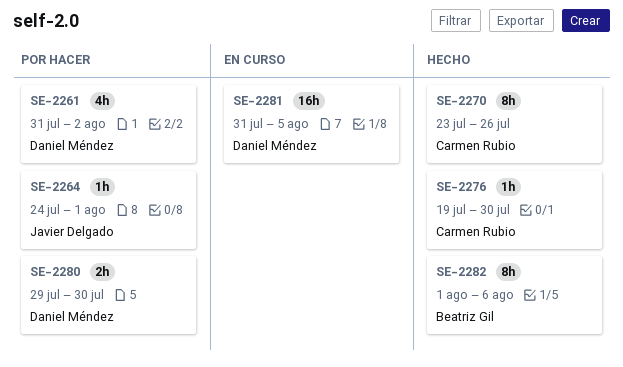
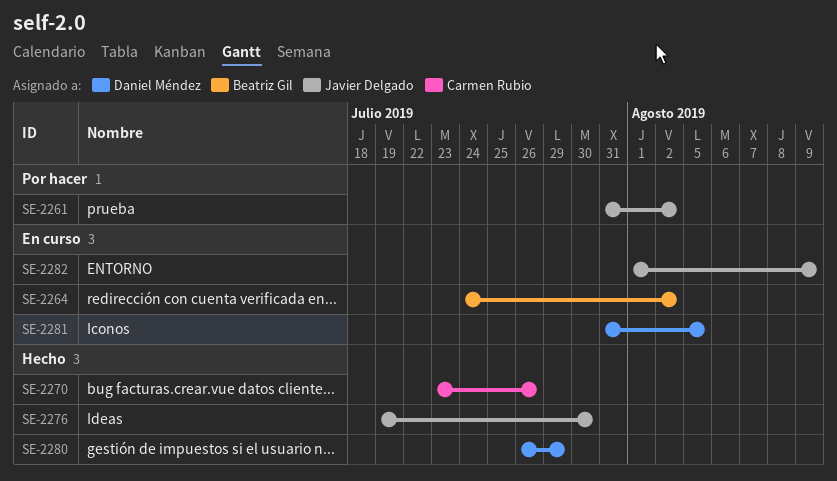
SE-2261, owner: Daniel Méndez -> Javier Delgado
SE-2264, status: Por hacer -> En curso
SE-2264, owner: Javier Delgado -> Beatriz Gil
SE-2264, due: Aug 1 -> Aug 2
SE-2276, owner: Carmen Rubio -> Javier Delgado
SE-2280, status: Por hacer -> Hecho
SE-2280, start: Jul 29 -> Jul 26
SE-2280, due: Jul 30 -> Jul 29
SE-2282, status: Hecho -> En curso
SE-2282, owner: Beatriz Gil -> Javier Delgado
SE-2282, due: Aug 6 -> Aug 9

